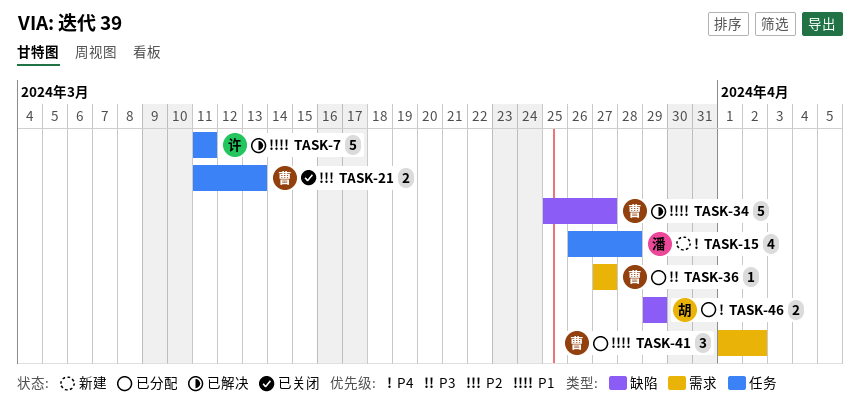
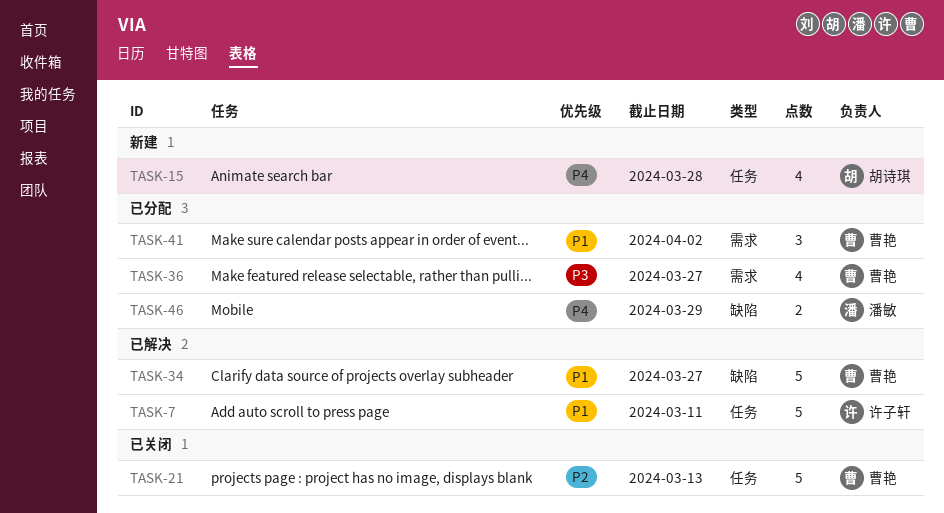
TASK-15, owner: 潘敏 -> 胡诗琪
TASK-21, estimate: 2 -> 5
TASK-36, estimate: 1 -> 4
TASK-46, owner: 胡诗琪 -> 潘敏

